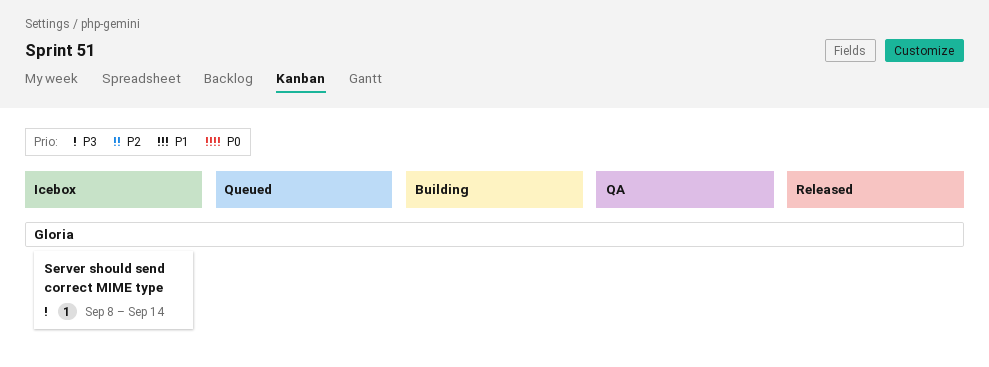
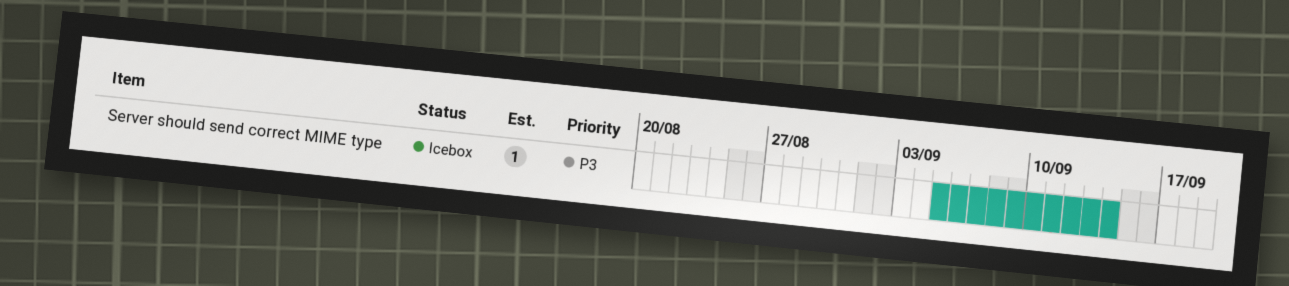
Server should send correct MIME type, start: Sep 8 -> Sep 5

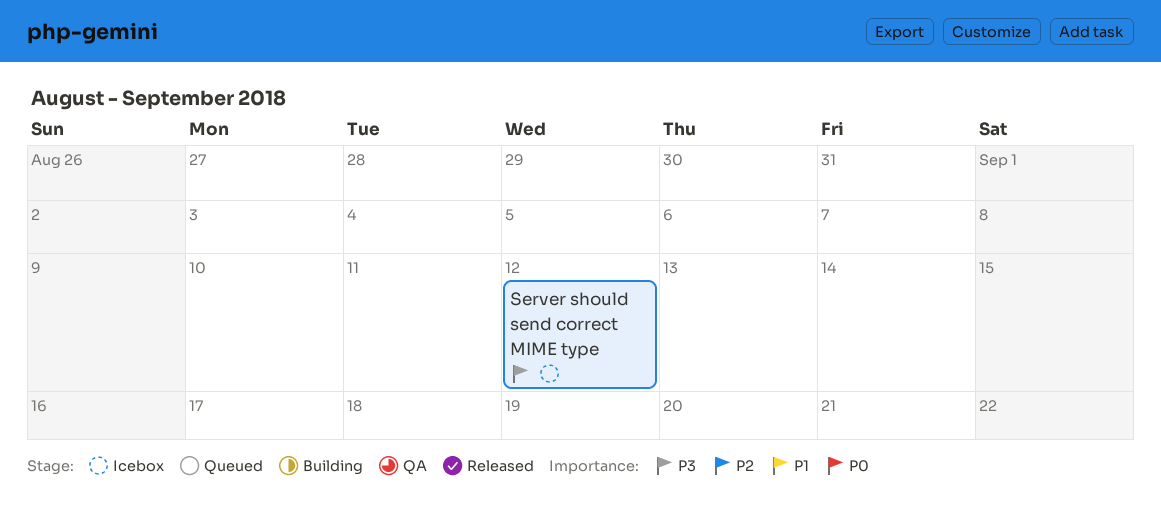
Server should send correct MIME type, due: Sep 14 -> Sep 12

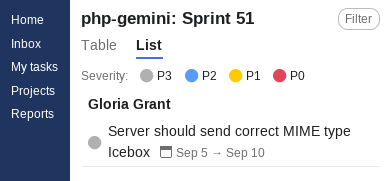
Server should send correct MIME type, due: Sep 12 -> Sep 10

